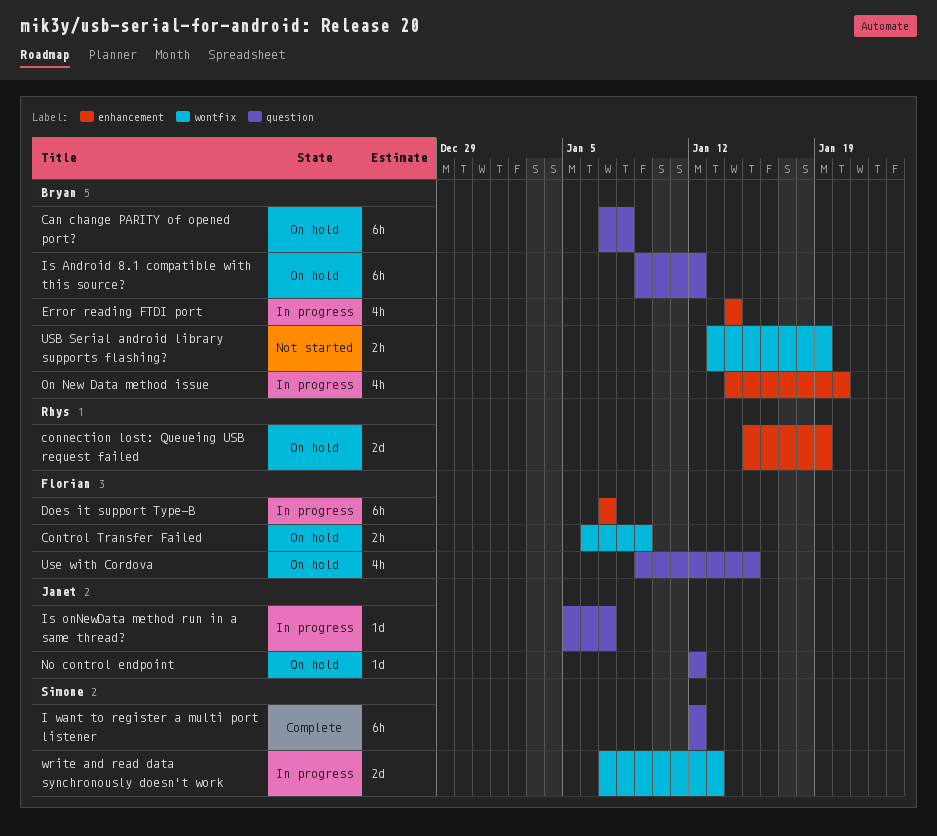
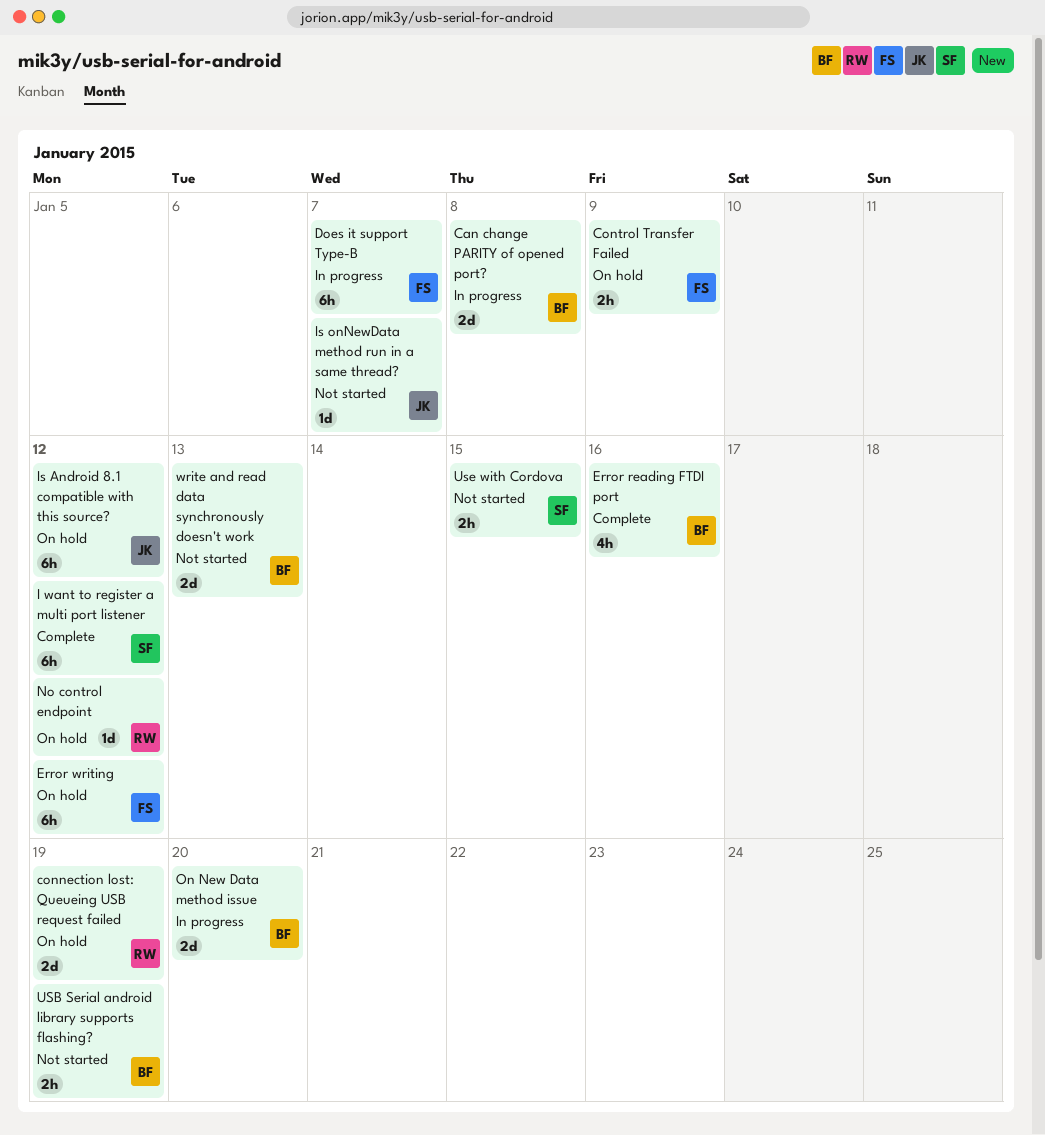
Can change PARITY of opened port?, status: On hold -> In progress
Can change PARITY of opened port?, estimate: 6h -> 2d
Error reading FTDI port, status: In progress -> Complete
Error reading FTDI port, due: Jan 14 -> Jan 16
Error writing: none -> present
Is Android 8.1 compatible with this source?, owner: Bryan -> Janet
Is onNewData method run in a same thread?, status: In progress -> Not started
No control endpoint, owner: Janet -> Rhys
On New Data method issue, estimate: 4h -> 2d
Use with Cordova, status: On hold -> Not started
Use with Cordova, owner: Florian -> Simone
Use with Cordova, estimate: 4h -> 2h
write and read data synchronously doesn't work, status: In progress -> Not started
write and read data synchronously doesn't work, owner: Simone -> Bryan

